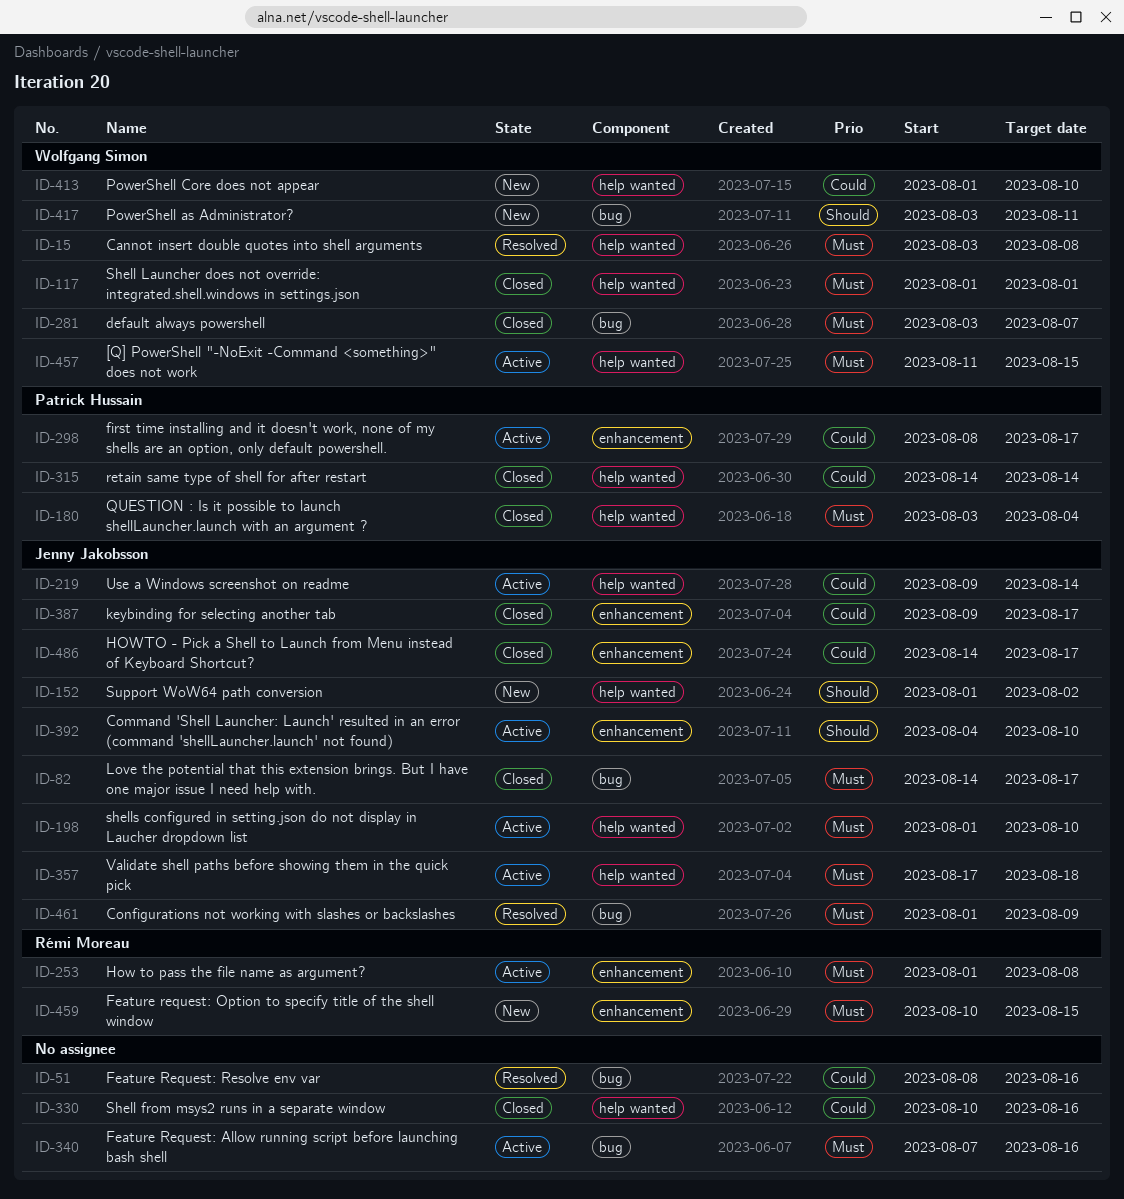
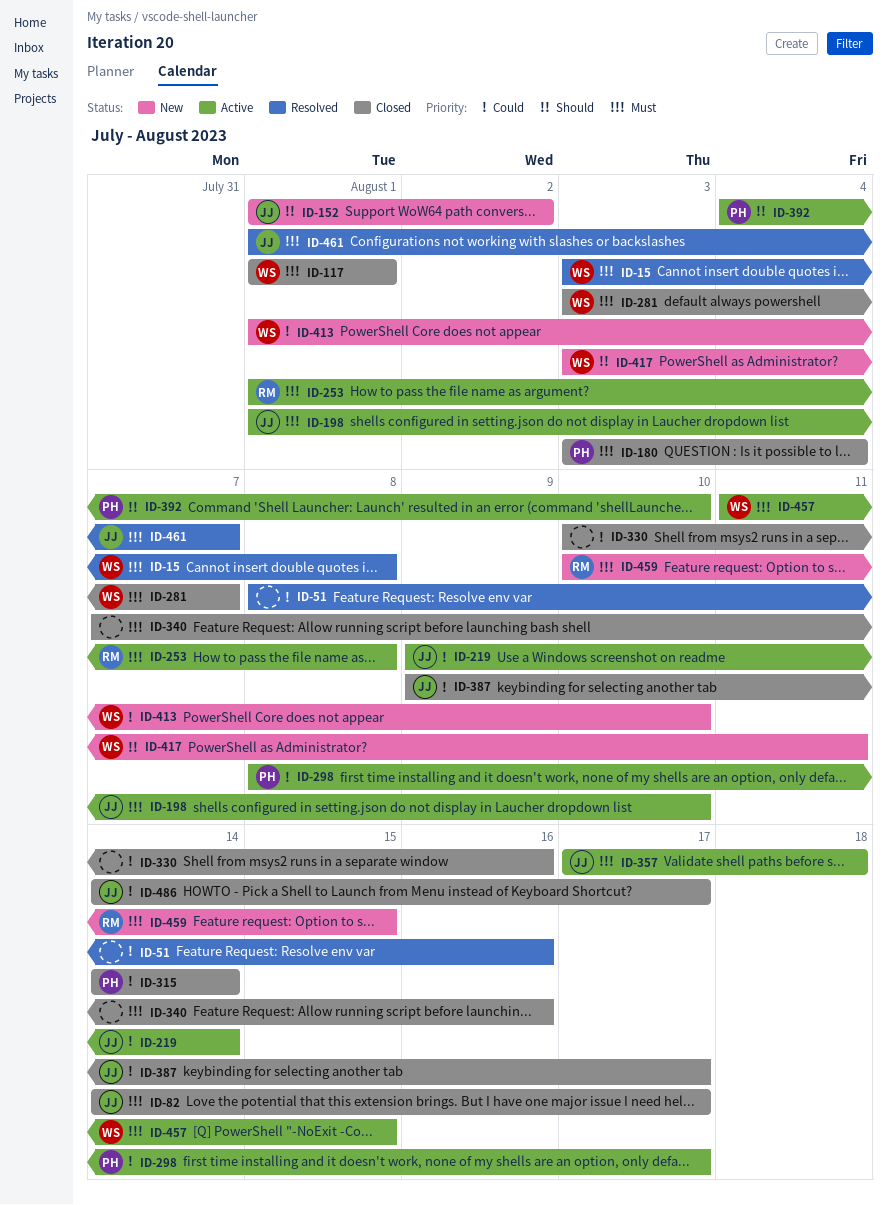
ID-340, status: Active -> Closed
ID-392, owner: Jenny Jakobsson -> Patrick Hussain
ID-461, due: Aug 9 -> Aug 7

